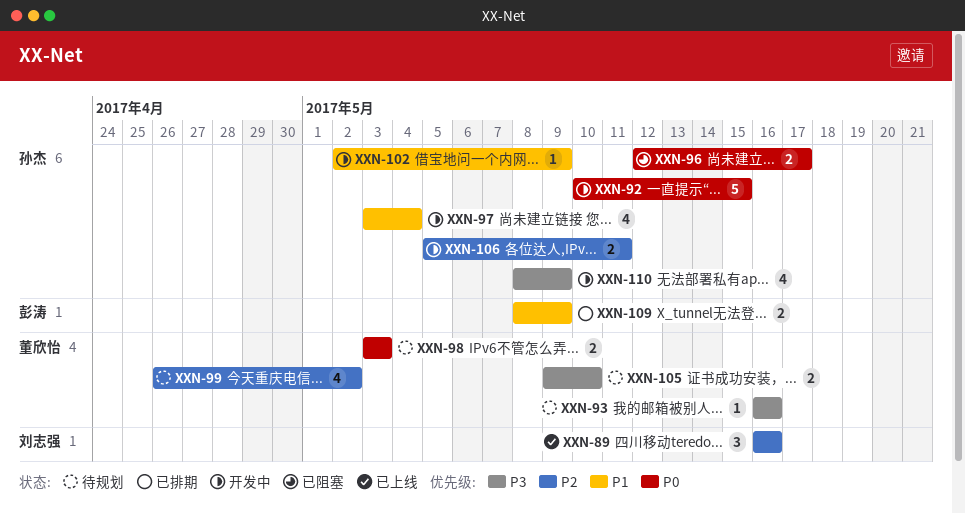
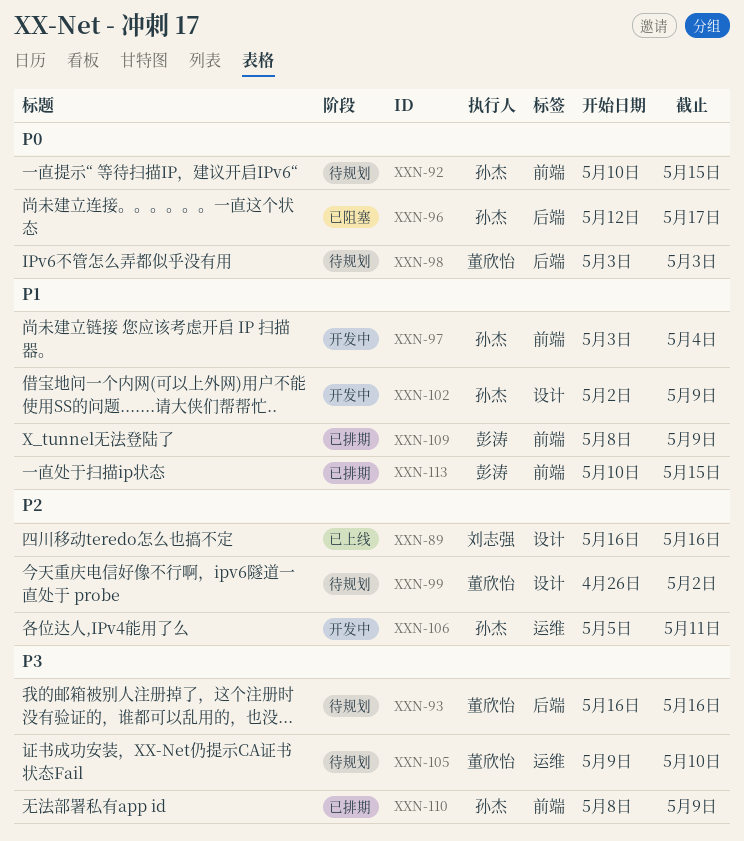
XXN-92, status: 开发中 -> 待规划
XXN-110, status: 开发中 -> 已排期
XXN-113: none -> present

